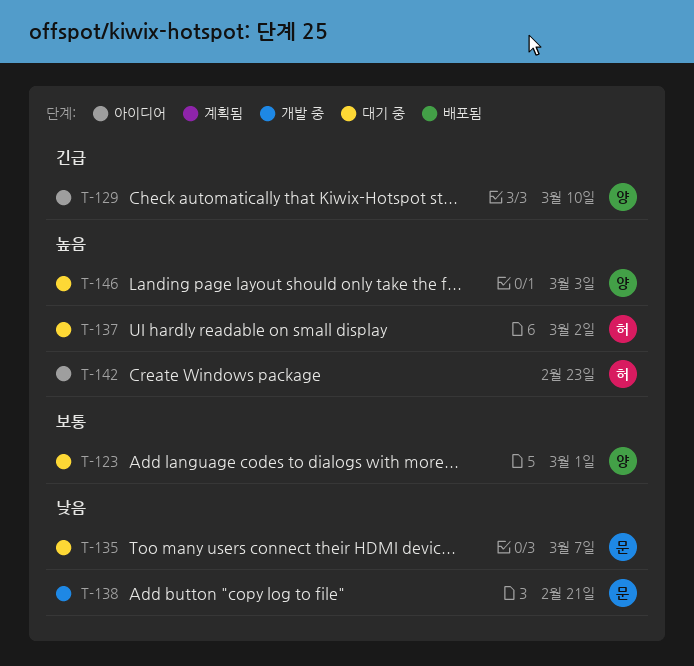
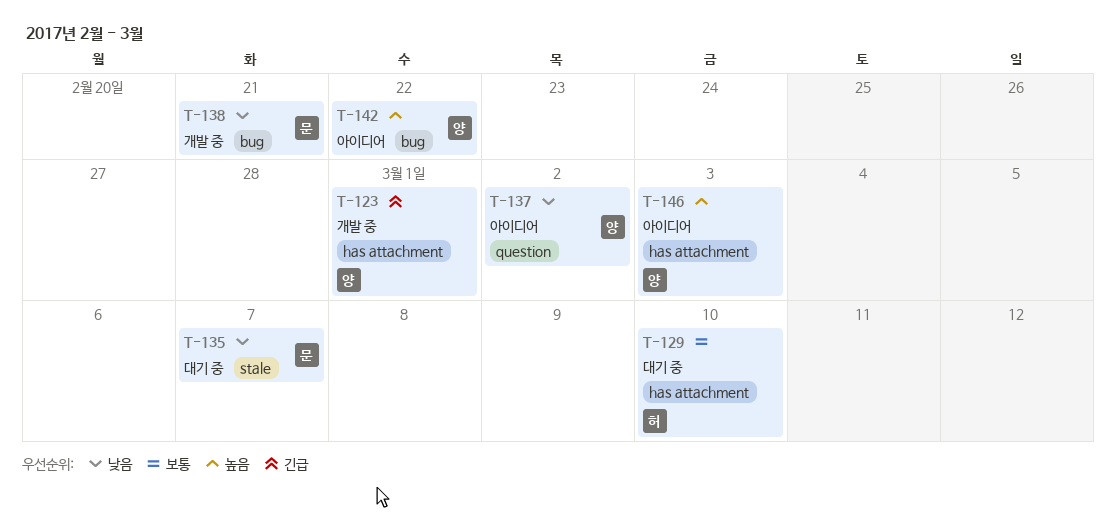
T-123, status: 대기 중 -> 개발 중
T-123, priority: 보통 -> 긴급
T-129, status: 아이디어 -> 대기 중
T-129, owner: 양 -> 허
T-129, priority: 긴급 -> 보통
T-137, status: 대기 중 -> 아이디어
T-137, owner: 허 -> 양
T-137, priority: 높음 -> 낮음
T-142, owner: 허 -> 양
T-142, due: Feb 23 -> Feb 22
T-146, status: 대기 중 -> 아이디어

